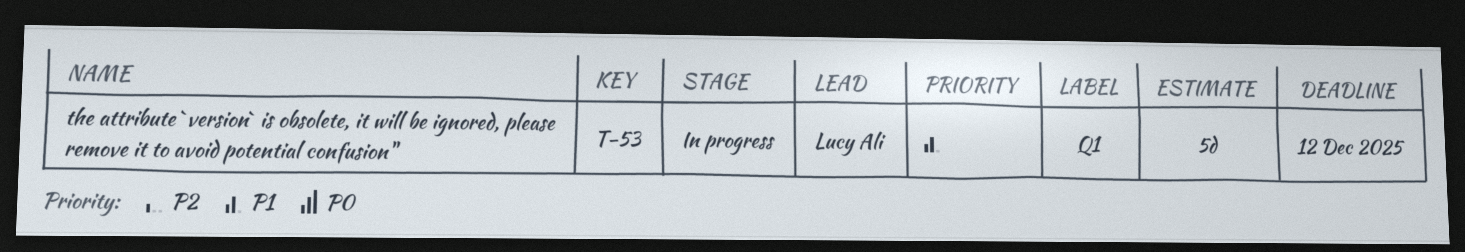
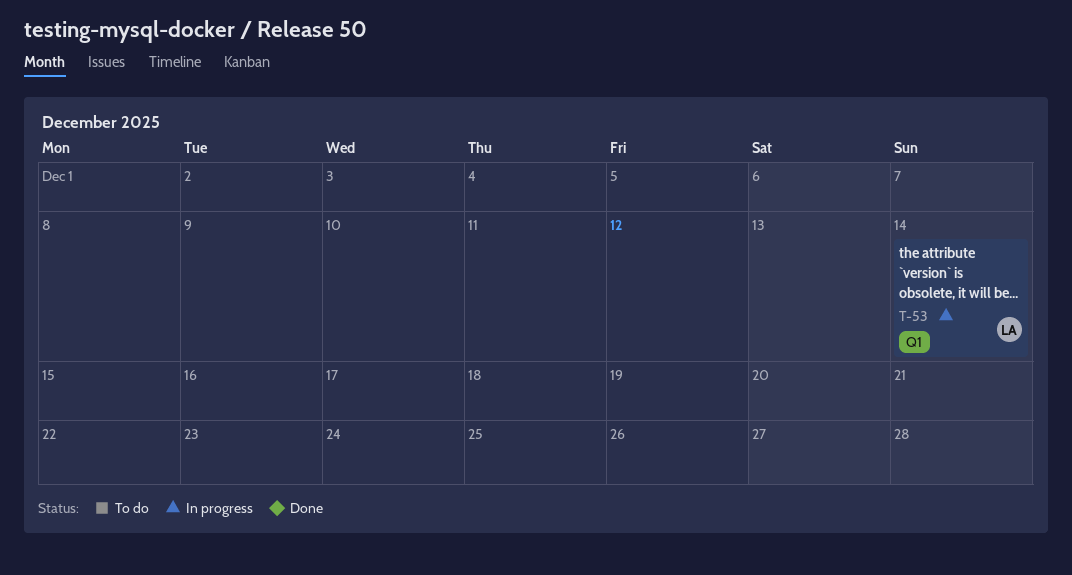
T-53, due: Dec 12 -> Dec 14

